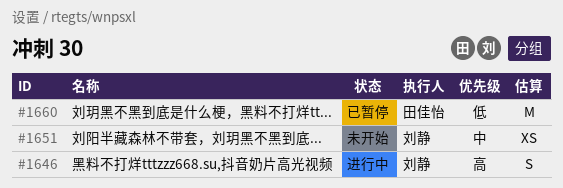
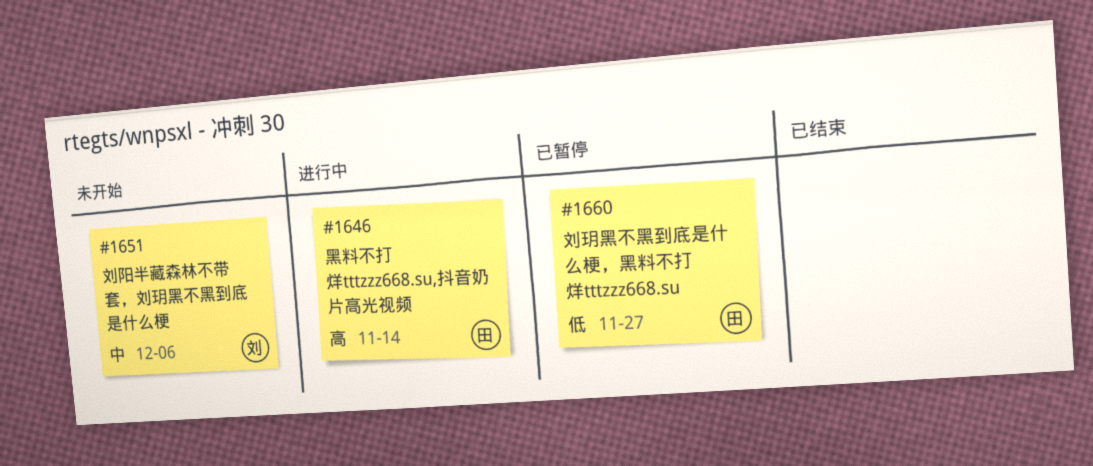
#1646, owner: 刘静 -> 田佳怡

